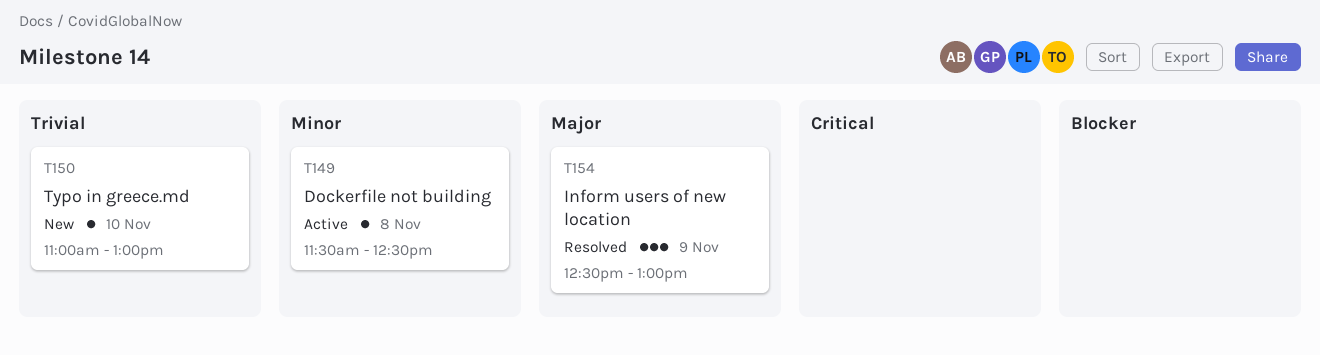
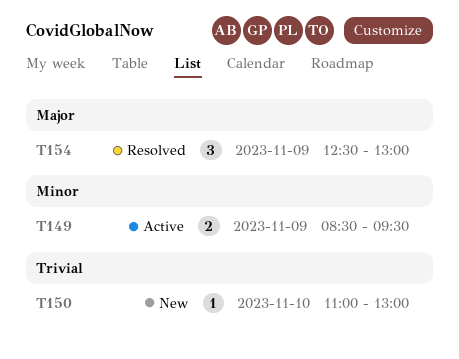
T149, estimate: 1 -> 2
T149, day: Nov 8 -> Nov 9
T149, begins: 11:30 -> 08:30
T149, ends: 12:30 -> 09:30

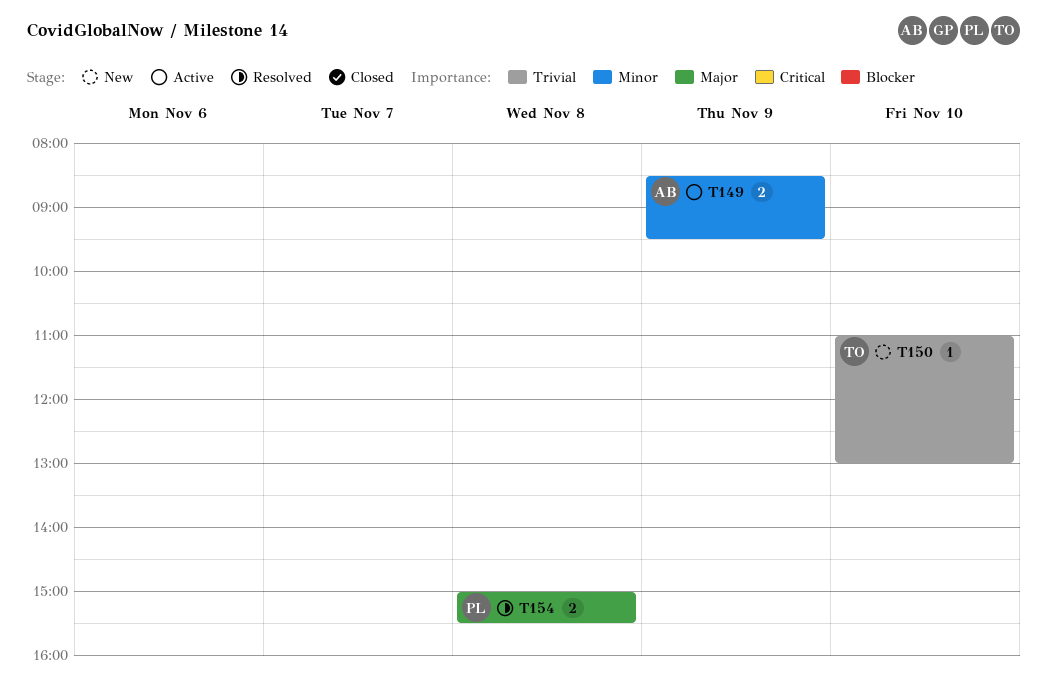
T154, estimate: 3 -> 2
T154, day: Nov 9 -> Nov 8
T154, begins: 12:30 -> 15:00
T154, ends: 13:00 -> 15:30

